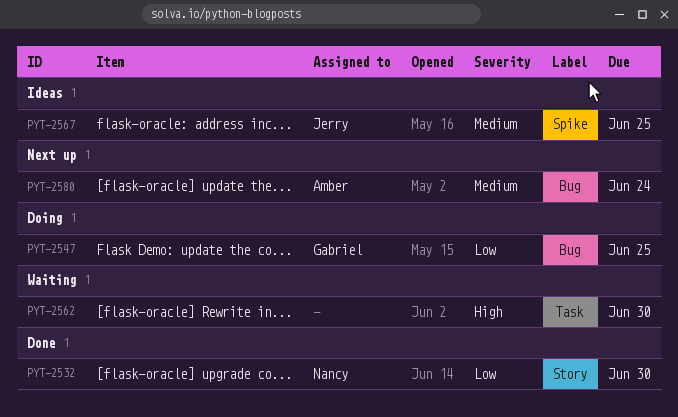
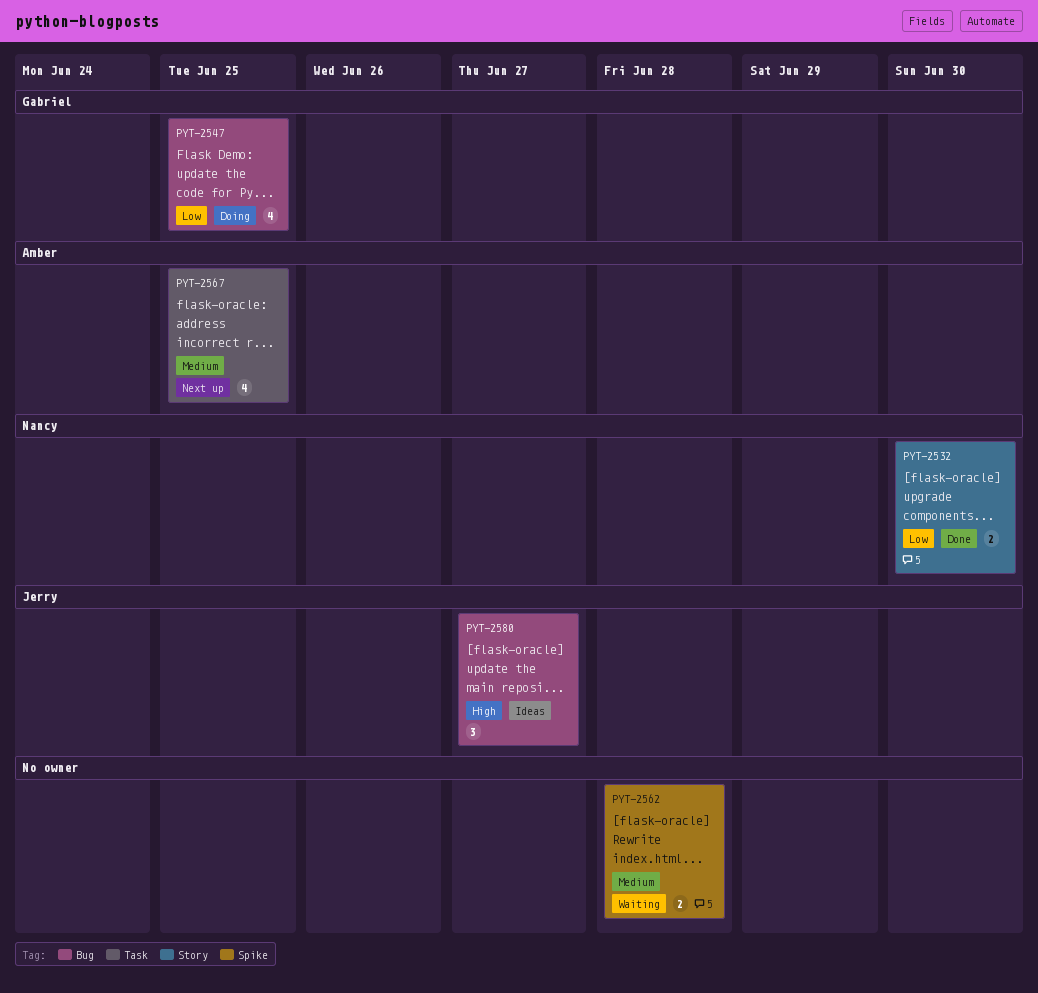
PYT-2562, priority: High -> Medium
PYT-2562, label: Task -> Spike
PYT-2562, due: Jun 30 -> Jun 28
PYT-2567, status: Ideas -> Next up
PYT-2567, owner: Jerry -> Amber
PYT-2567, label: Spike -> Task
PYT-2580, status: Next up -> Ideas
PYT-2580, owner: Amber -> Jerry
PYT-2580, priority: Medium -> High
PYT-2580, due: Jun 24 -> Jun 27

